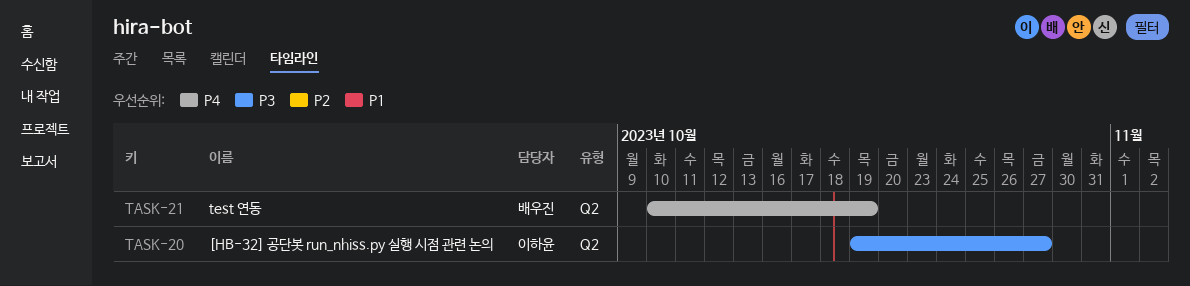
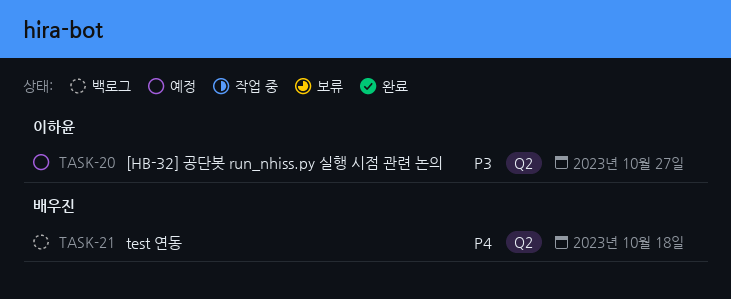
TASK-21, due: Oct 19 -> Oct 18

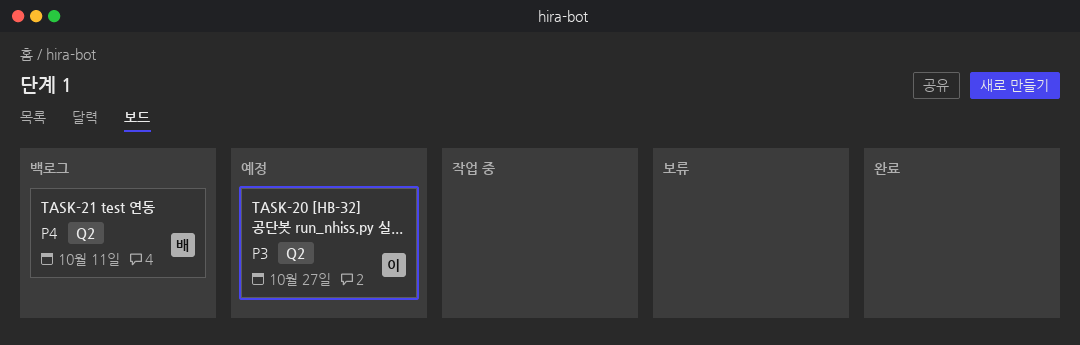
TASK-21, due: Oct 18 -> Oct 11

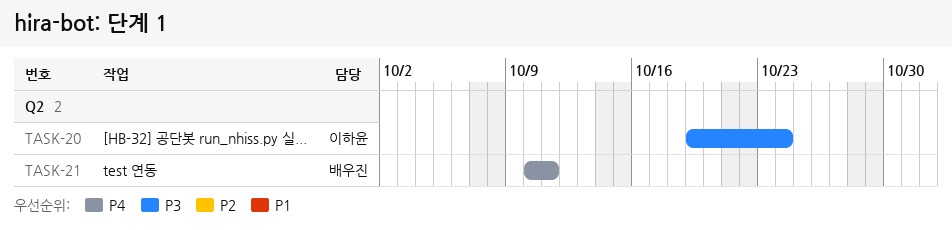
TASK-20, due: Oct 27 -> Oct 24

